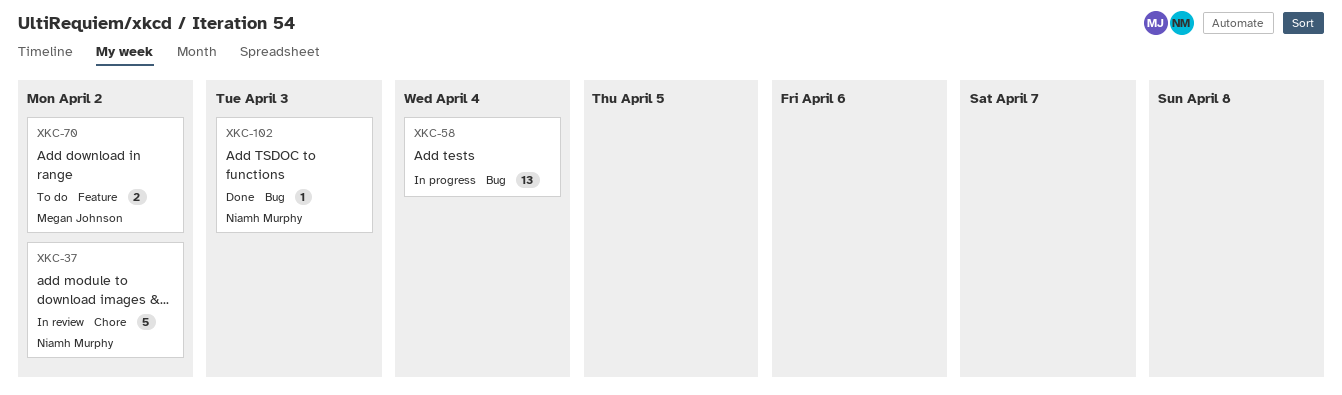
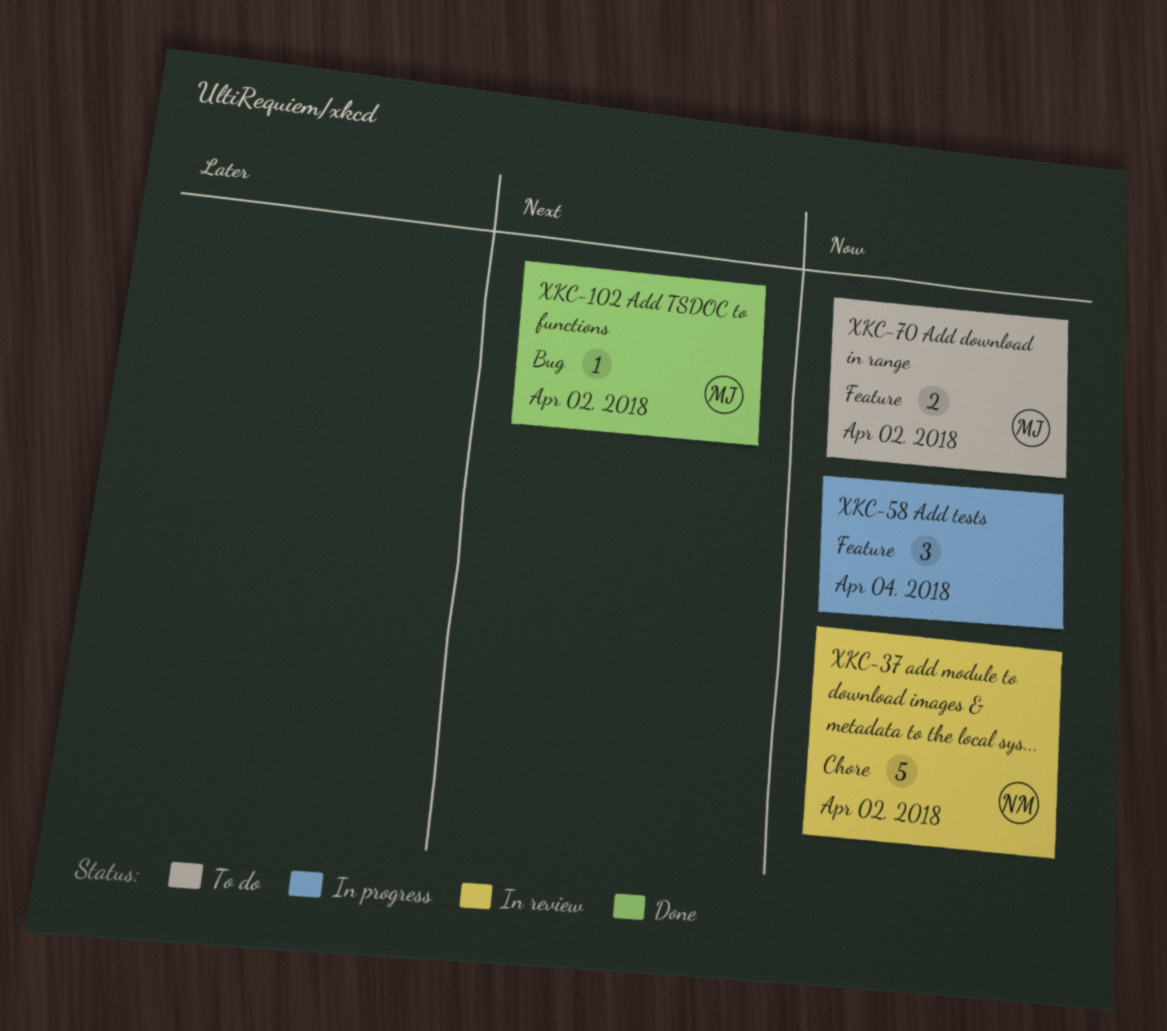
XKC-58, label: Bug -> Feature
XKC-58, estimate: 13 -> 3
XKC-102, owner: Niamh Murphy -> Megan Johnson
XKC-102, due: Apr 3 -> Apr 2

